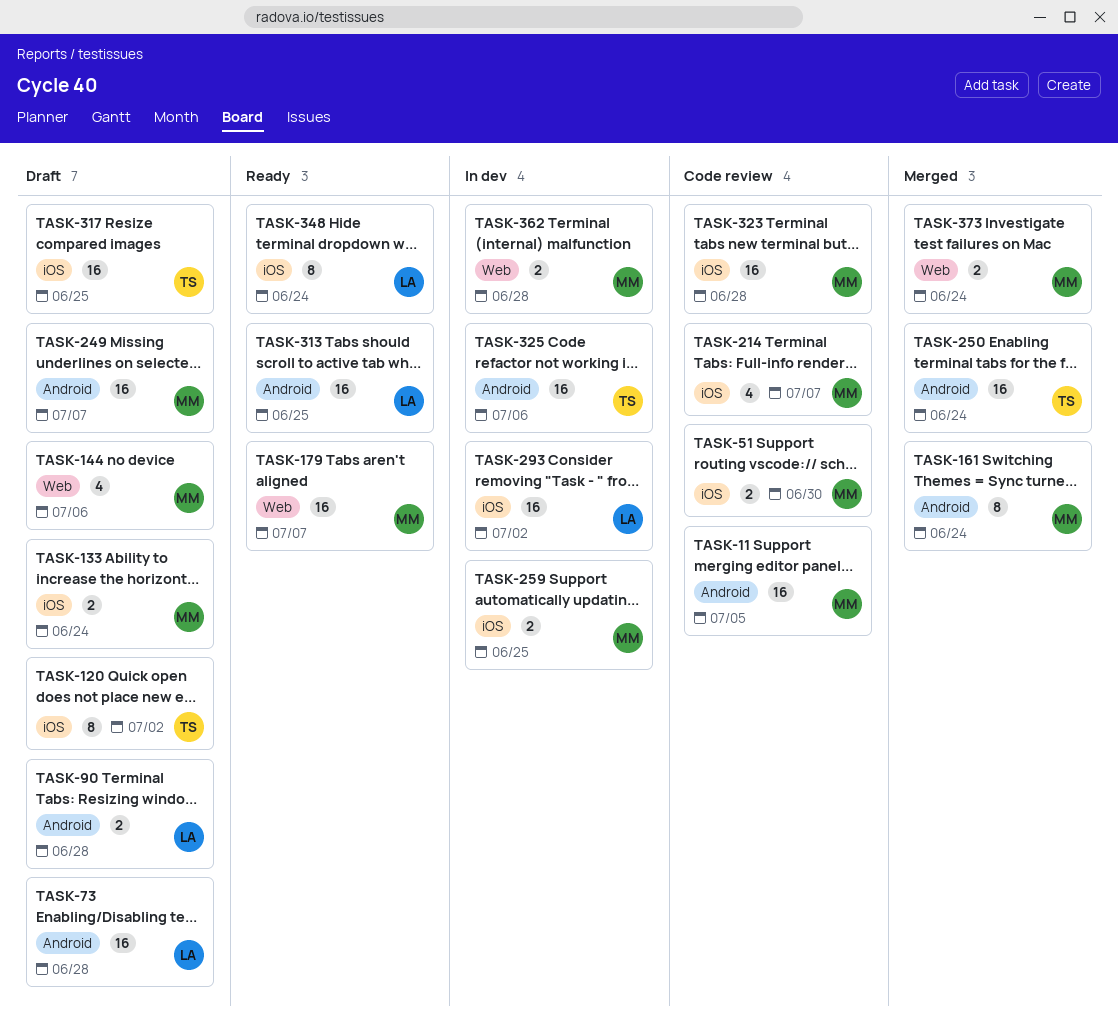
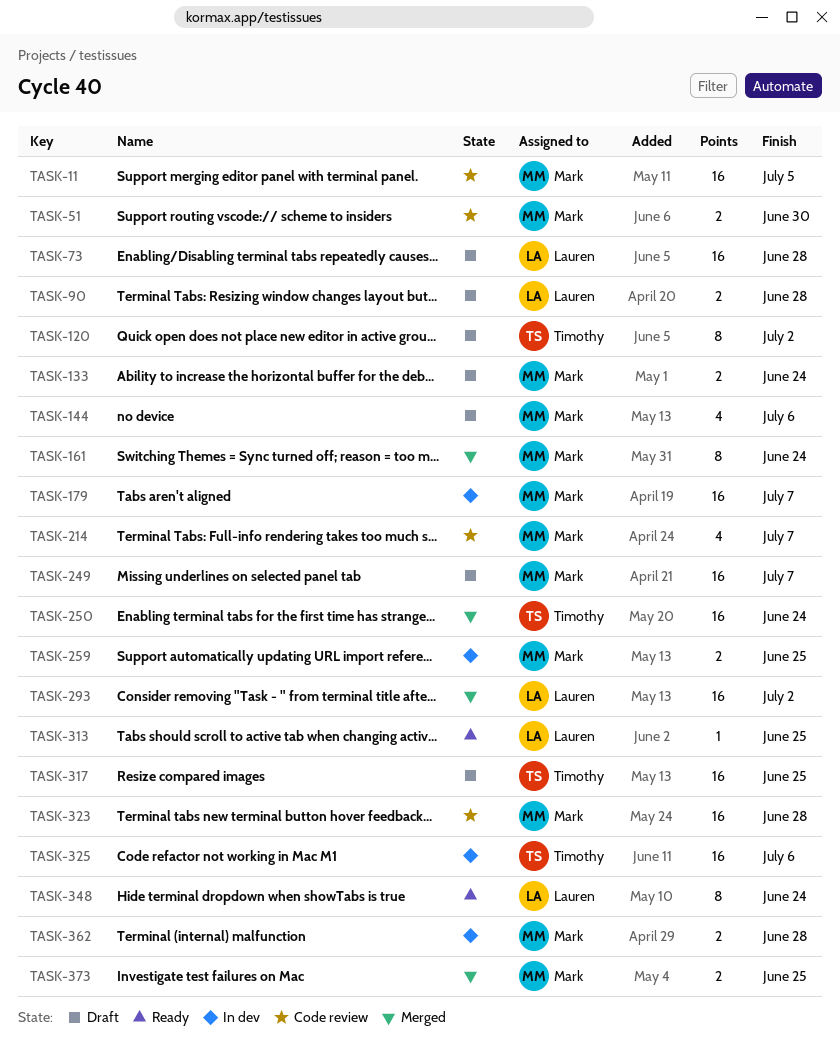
TASK-179, status: Ready -> In dev
TASK-293, status: In dev -> Merged
TASK-313, estimate: 16 -> 1
TASK-373, due: Jun 24 -> Jun 25

